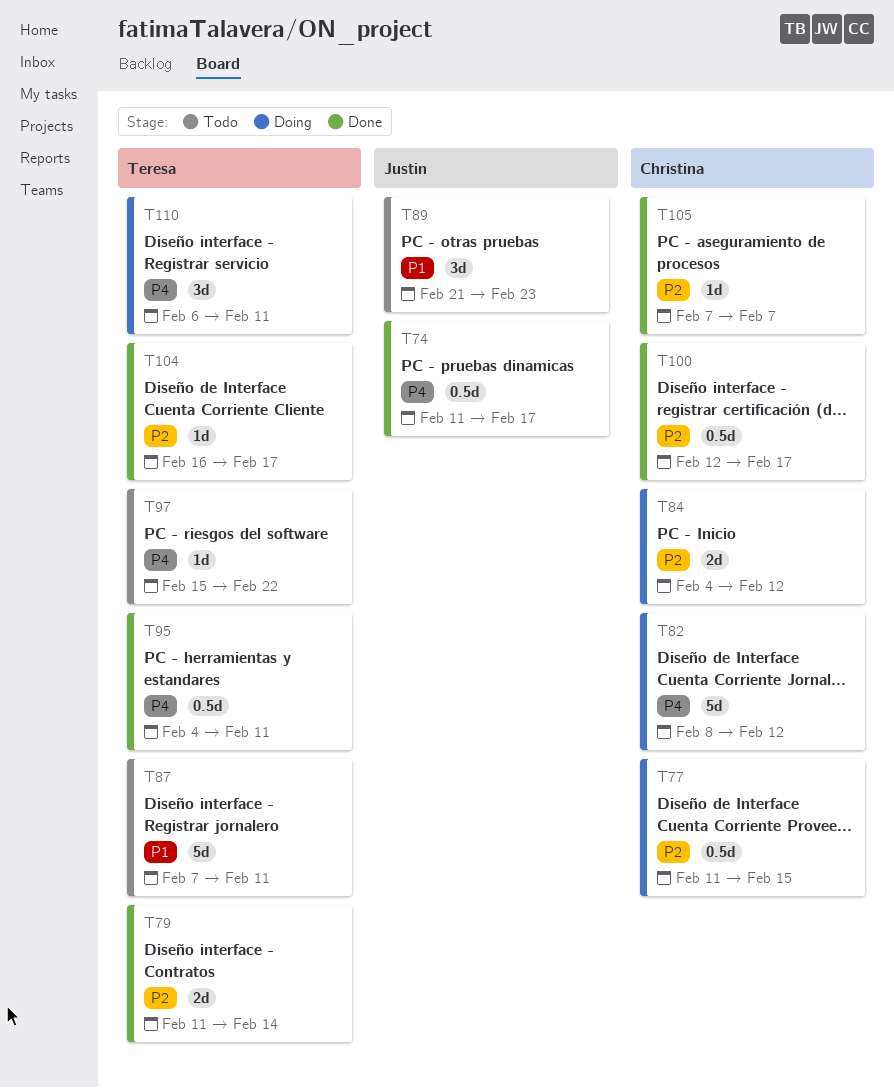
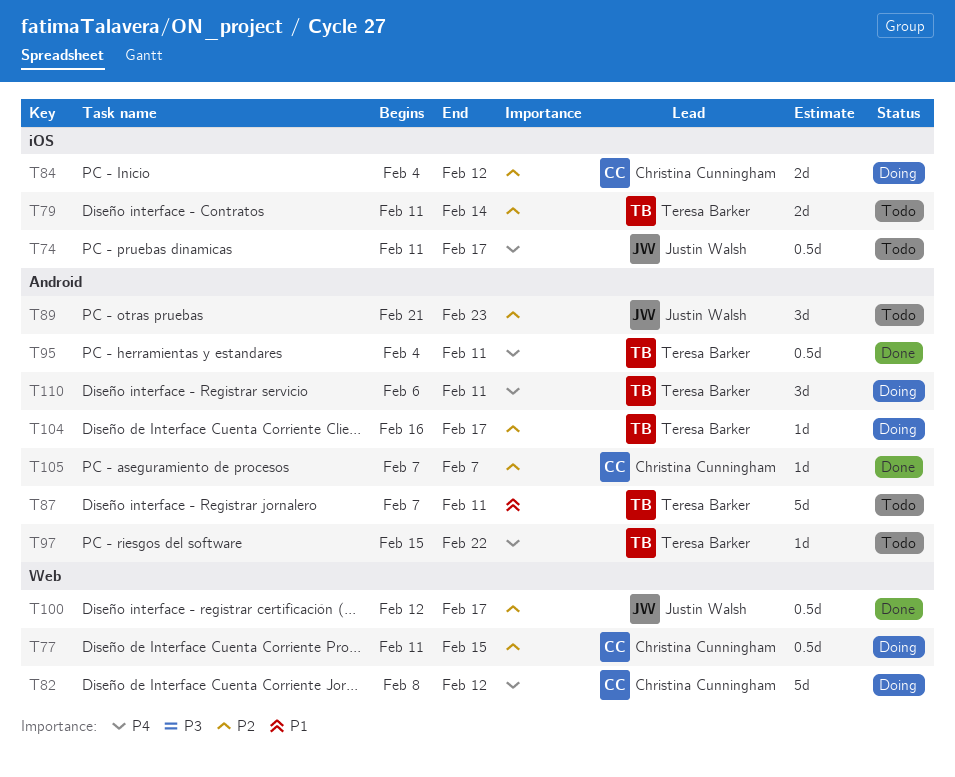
T74, status: Done -> Todo
T79, status: Done -> Todo
T89, priority: P1 -> P2
T100, owner: Christina Cunningham -> Justin Walsh
T104, status: Done -> Doing

